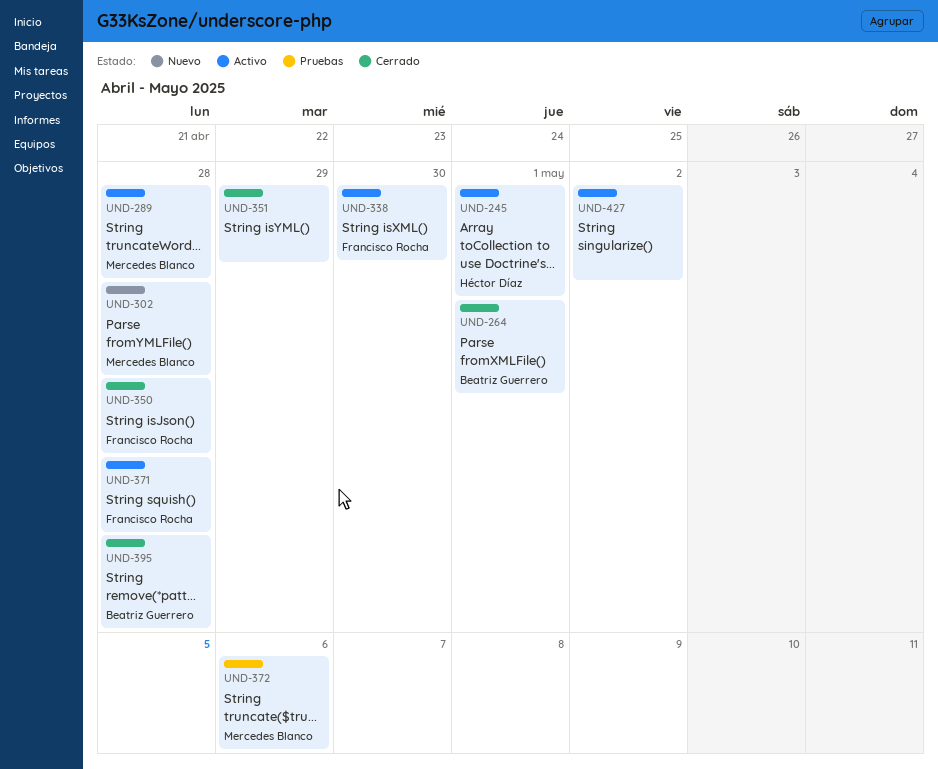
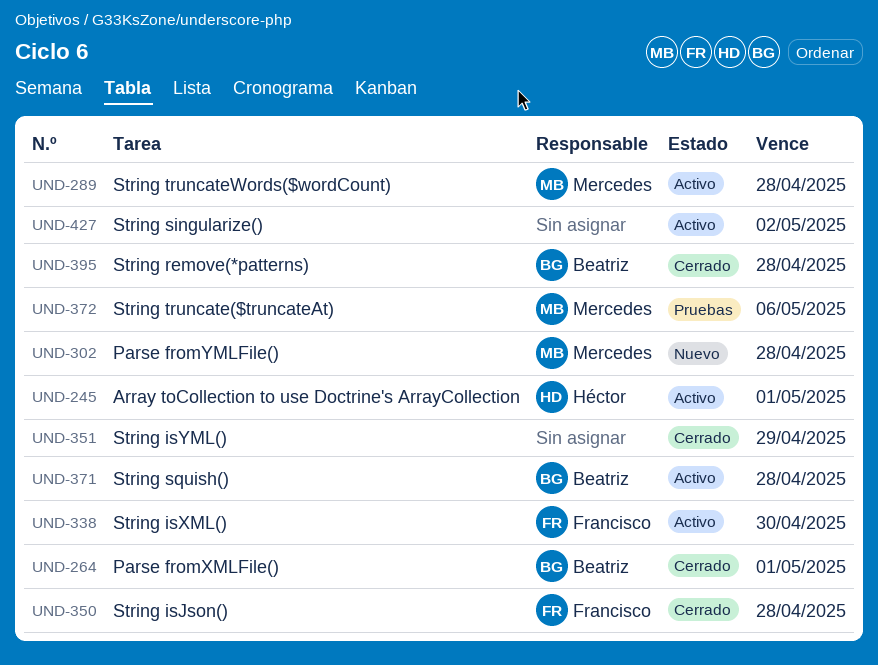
UND-371, owner: Francisco Rocha -> Beatriz Guerrero

